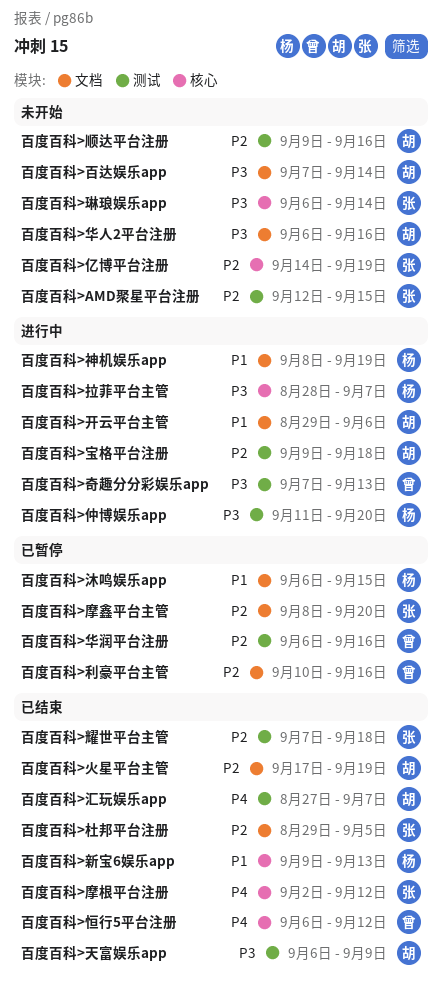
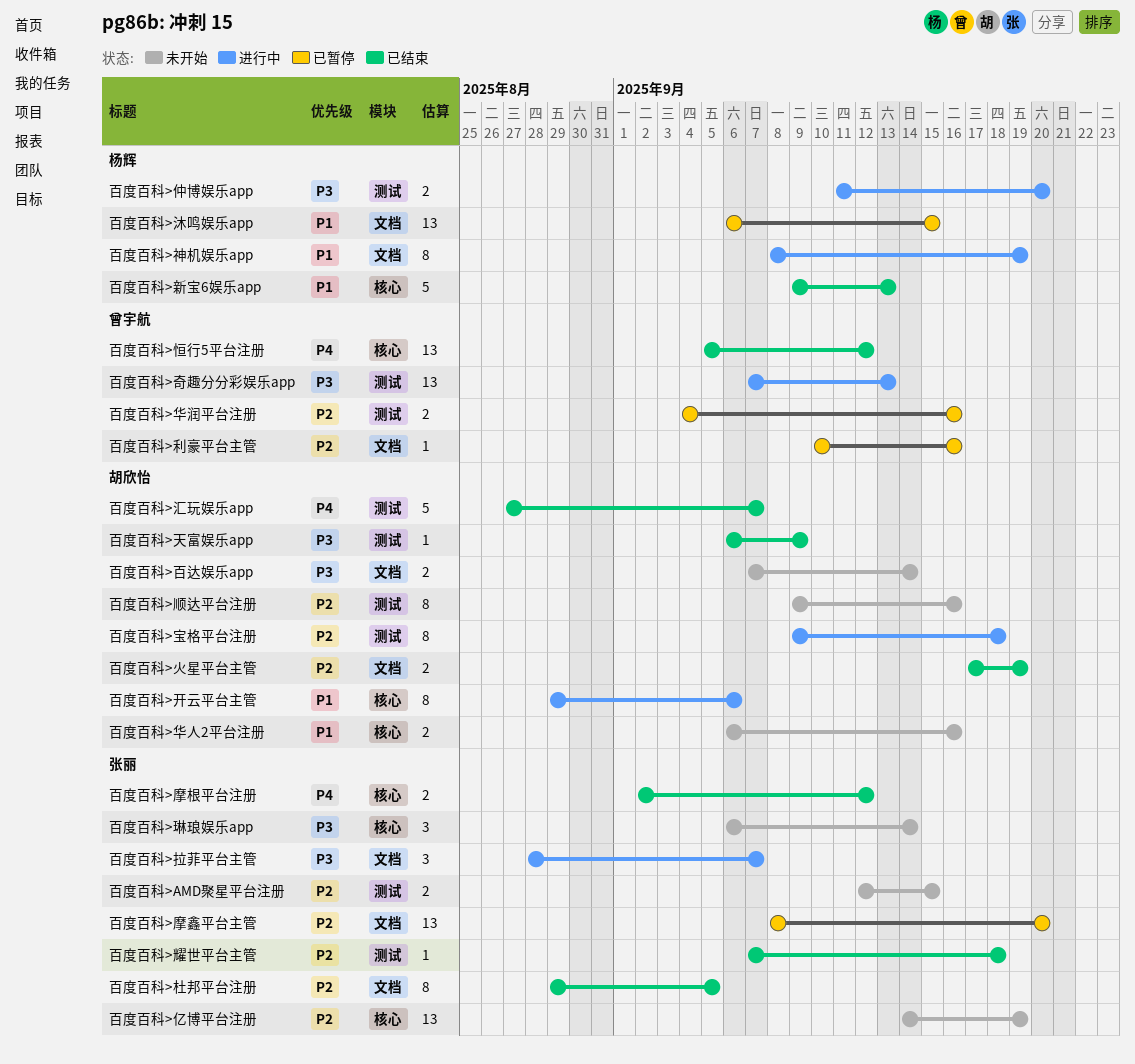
百度百科>华人2平台注册, priority: P3 -> P1
百度百科>华人2平台注册, label: 文档 -> 核心
百度百科>华润平台注册, start: Sep 6 -> Sep 4
百度百科>开云平台主管, label: 文档 -> 核心
百度百科>恒行5平台注册, start: Sep 6 -> Sep 5
百度百科>拉菲平台主管, owner: 杨辉 -> 张丽
百度百科>拉菲平台主管, label: 核心 -> 文档

